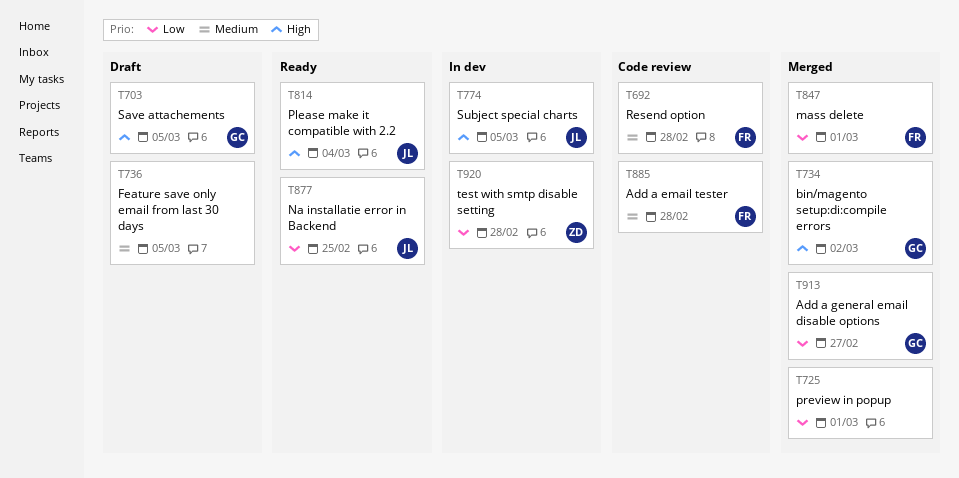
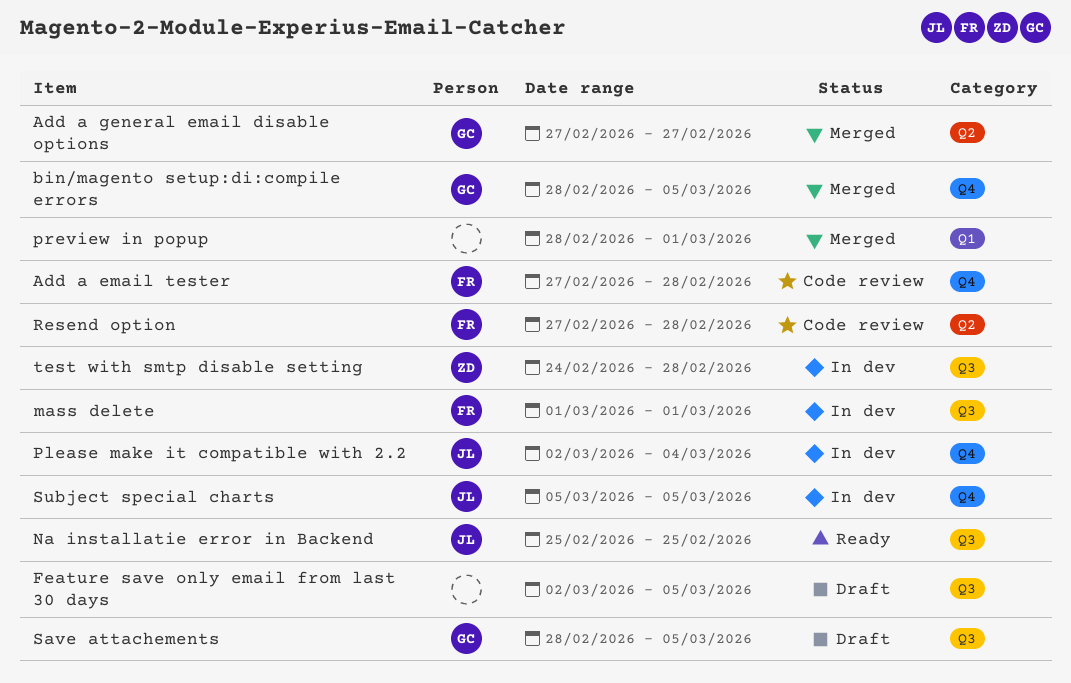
bin/magento setup:di:compile errors, due: Mar 2 -> Mar 5
mass delete, status: Merged -> In dev
Please make it compatible with 2.2, status: Ready -> In dev

